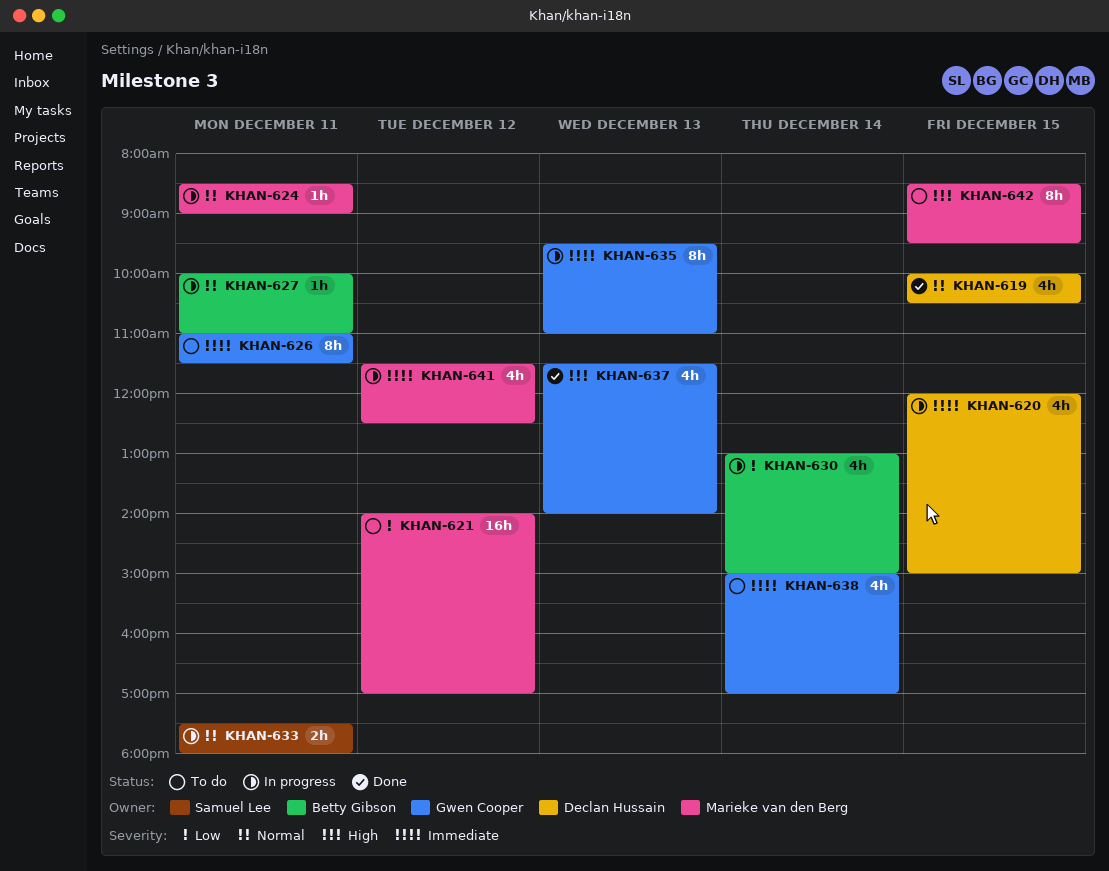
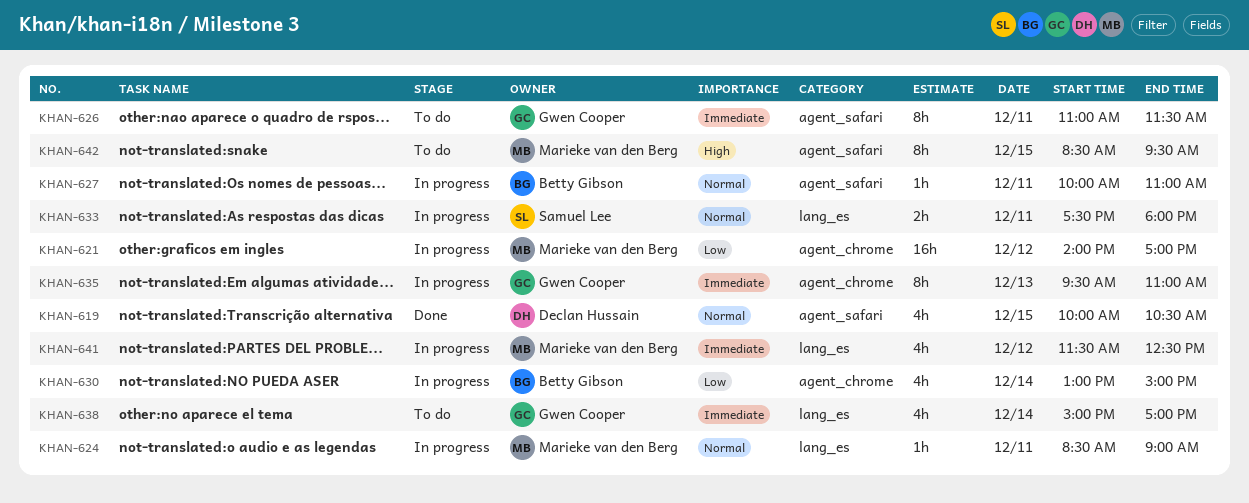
KHAN-620: present -> none
KHAN-621, status: To do -> In progress
KHAN-637: present -> none

